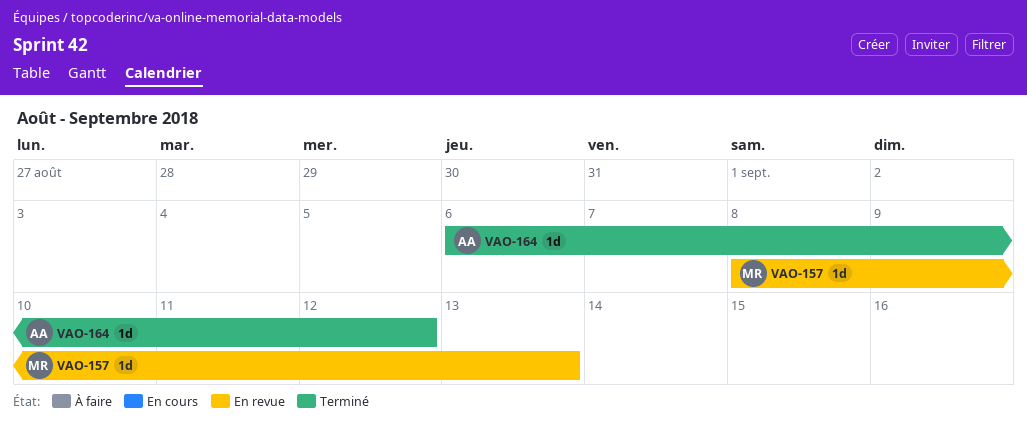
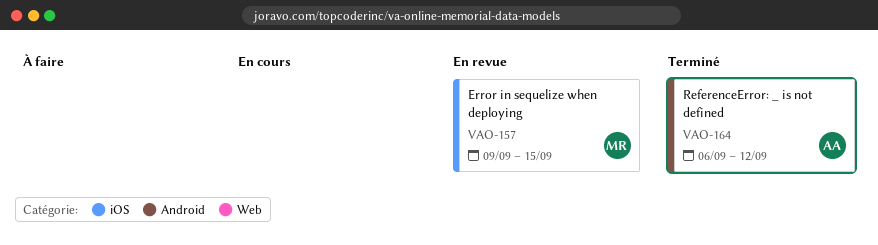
VAO-157, start: Sep 8 -> Sep 9
VAO-157, due: Sep 13 -> Sep 15

